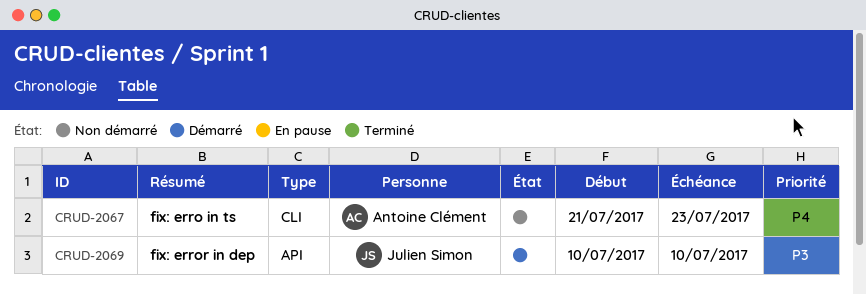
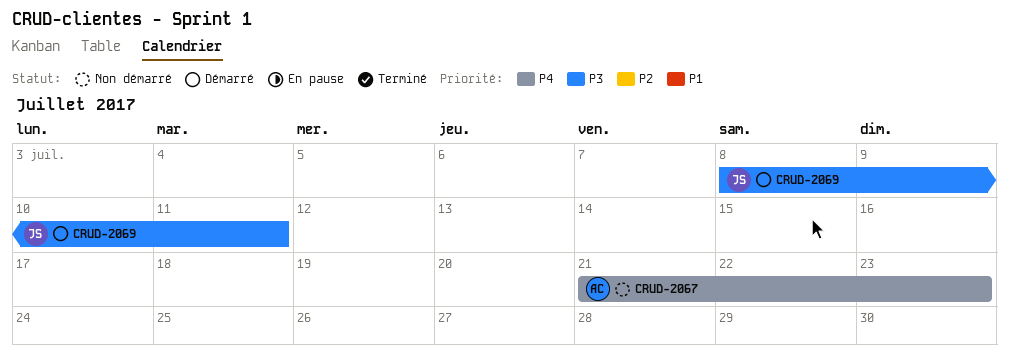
CRUD-2069, start: Jul 10 -> Jul 8
CRUD-2069, due: Jul 10 -> Jul 11

